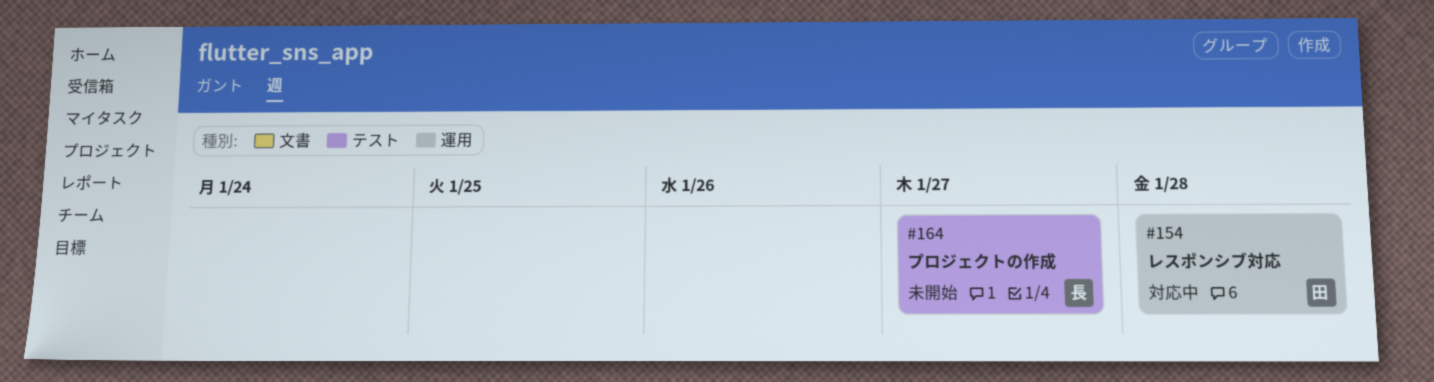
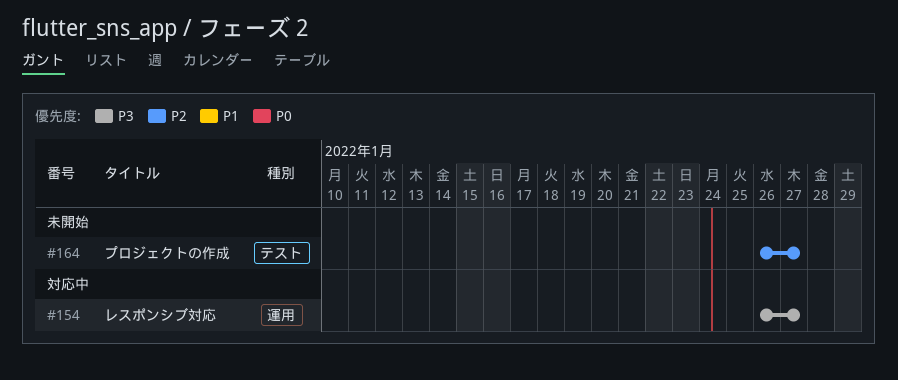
#154, due: Jan 28 -> Jan 27

